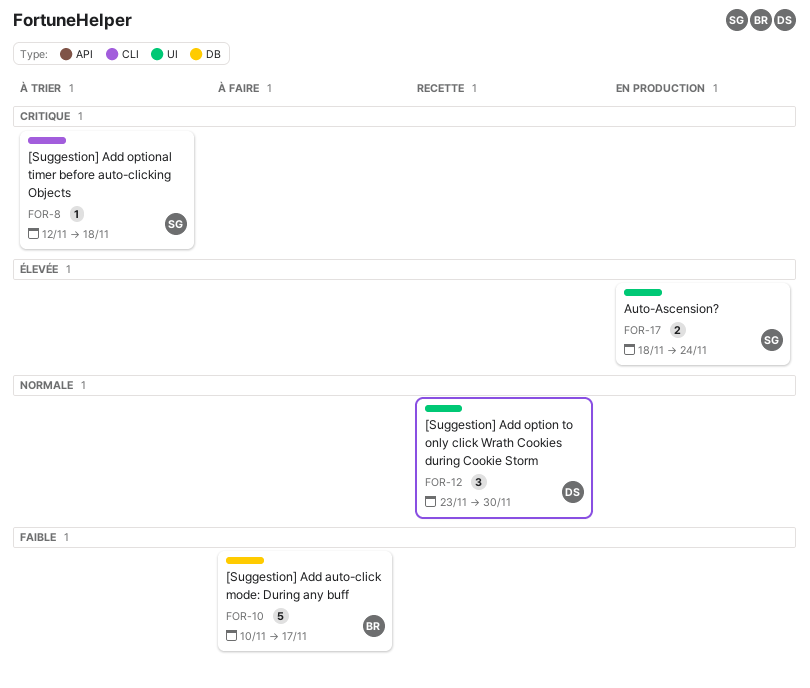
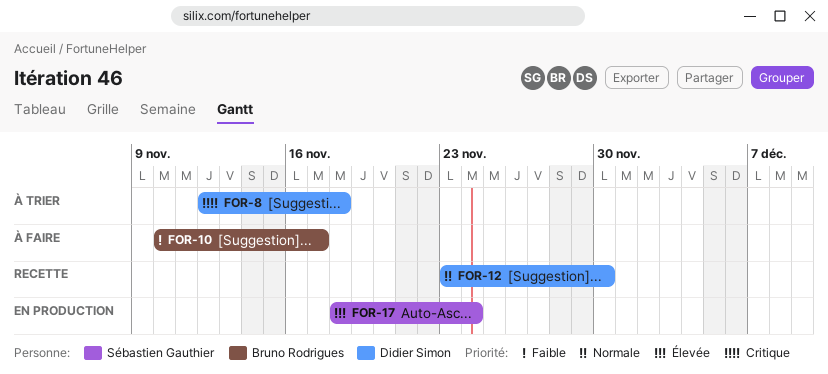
FOR-8, owner: Sébastien Gauthier -> Didier Simon

